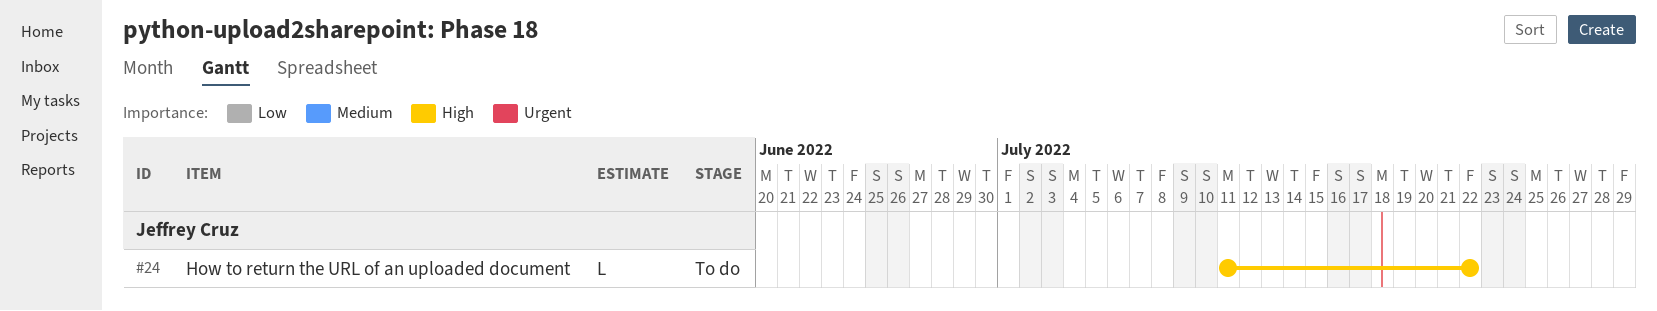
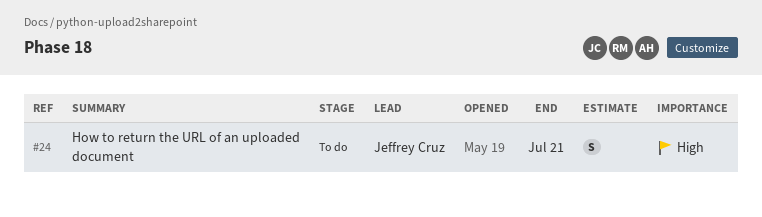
#24, estimate: L -> S
#24, due: Jul 22 -> Jul 21

